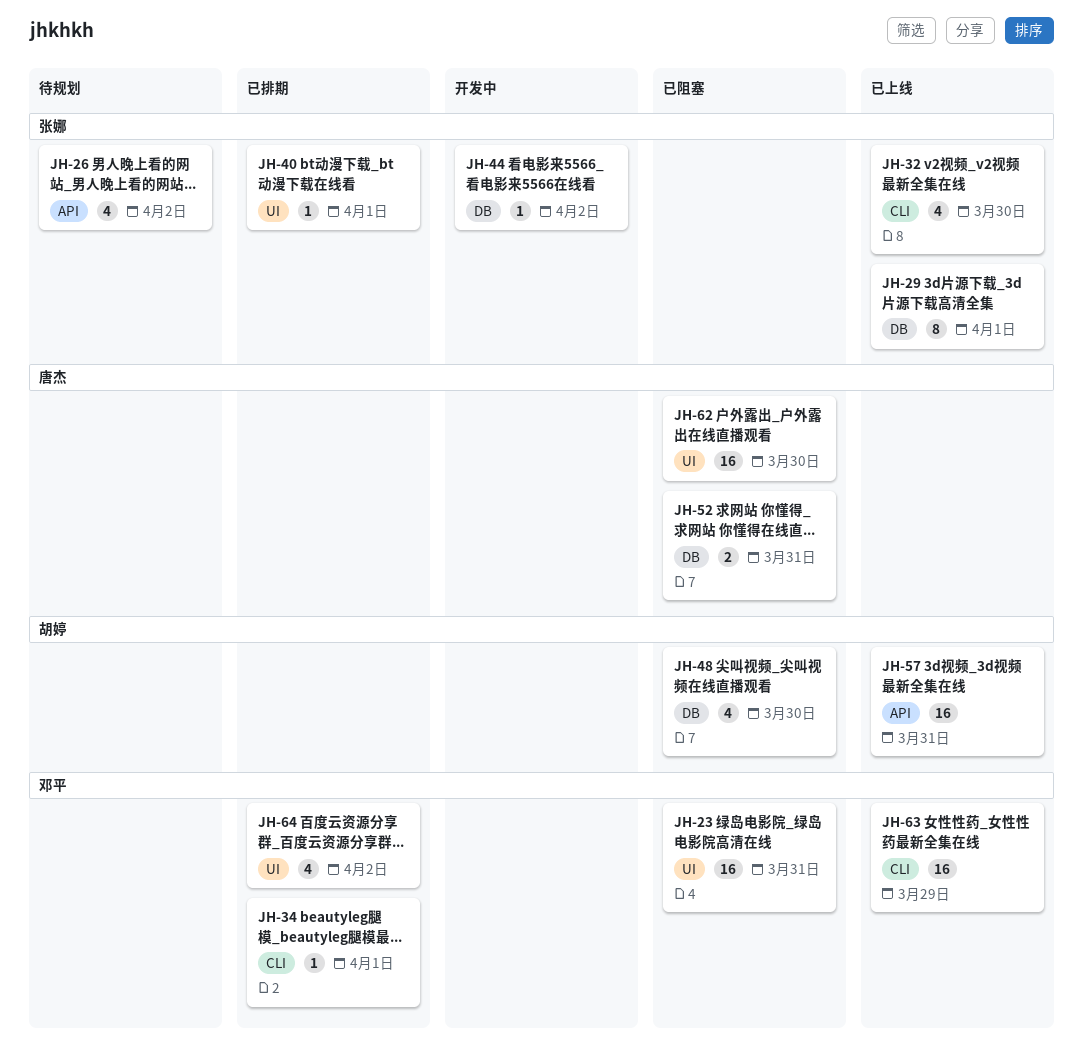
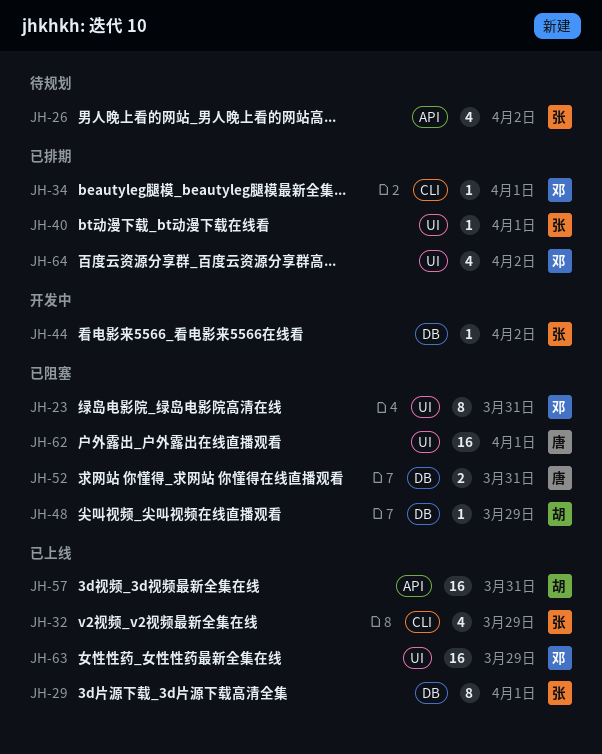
JH-23, estimate: 16 -> 8
JH-32, due: Mar 30 -> Mar 29
JH-48, estimate: 4 -> 1
JH-48, due: Mar 30 -> Mar 29
JH-62, due: Mar 30 -> Apr 1
JH-63, label: CLI -> UI

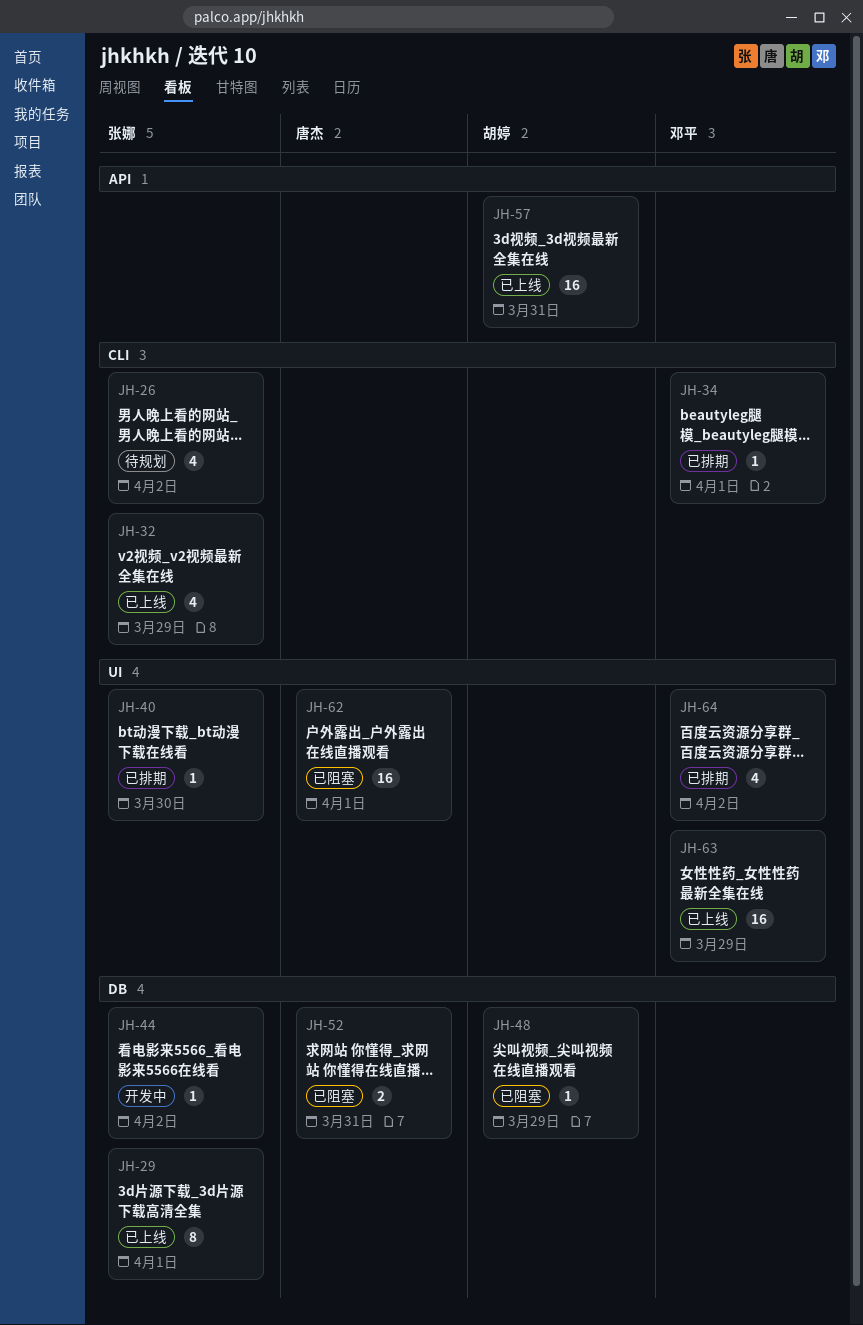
JH-23: present -> none
JH-26, label: API -> CLI
JH-40, due: Apr 1 -> Mar 30

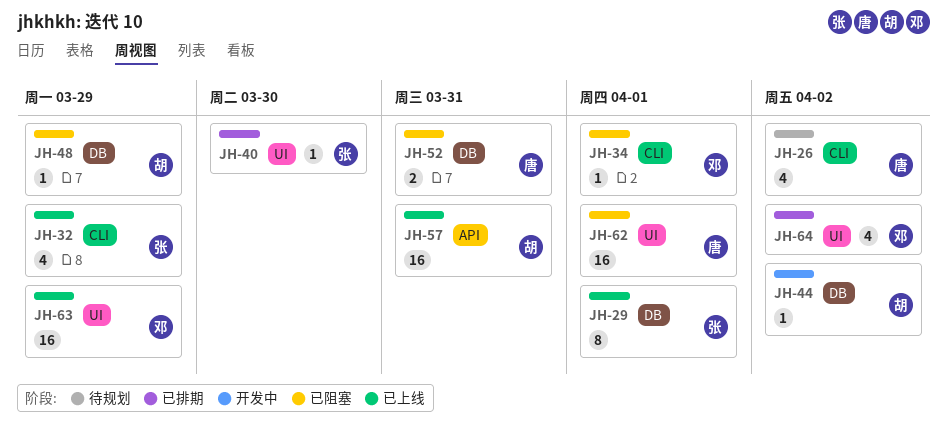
JH-26, owner: 张娜 -> 唐杰
JH-34, status: 已排期 -> 已阻塞
JH-44, owner: 张娜 -> 胡婷

